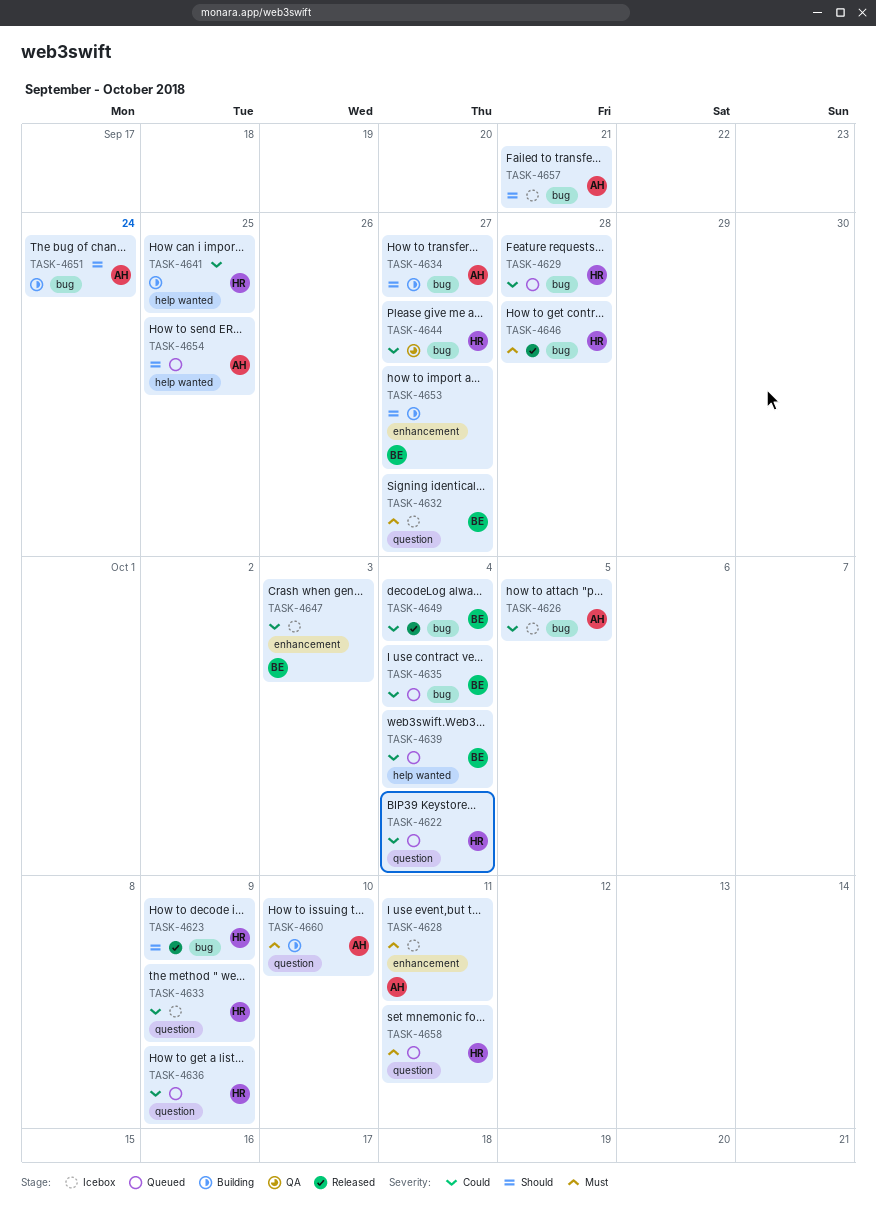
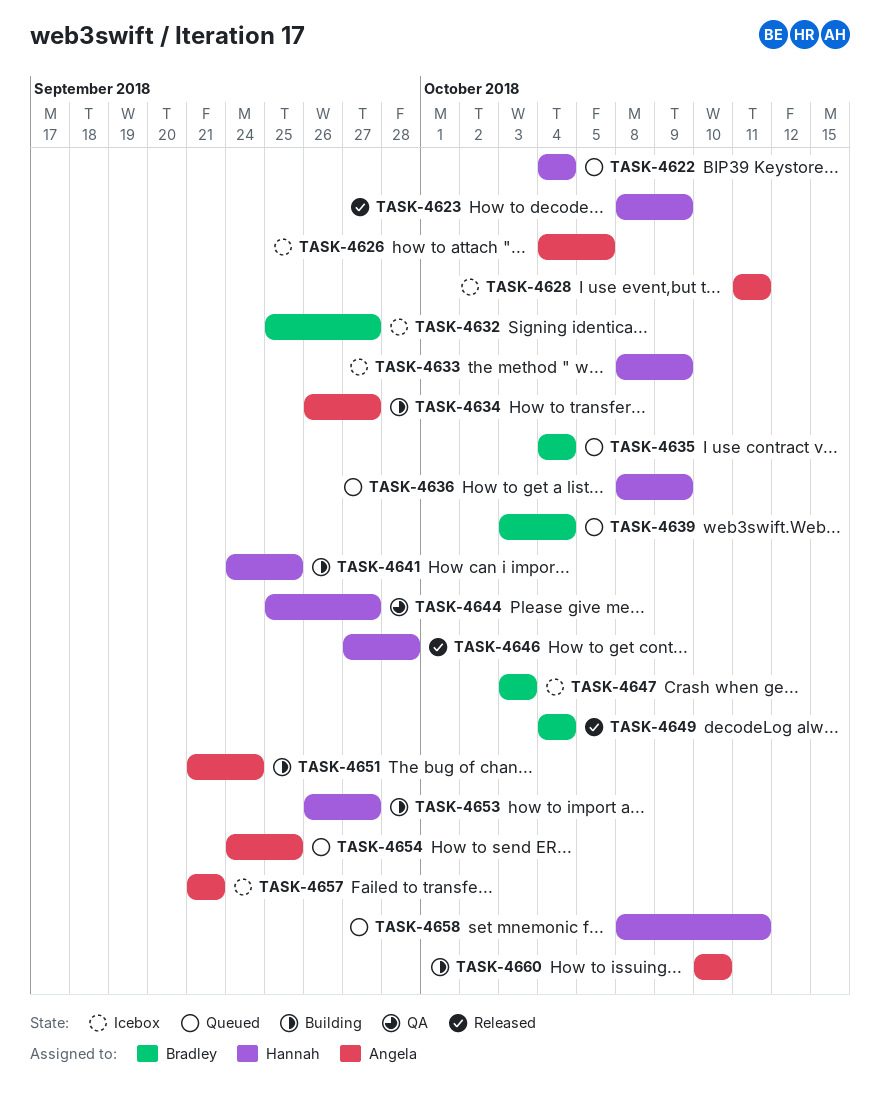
TASK-4629: present -> none
TASK-4653, owner: Bradley -> Hannah

